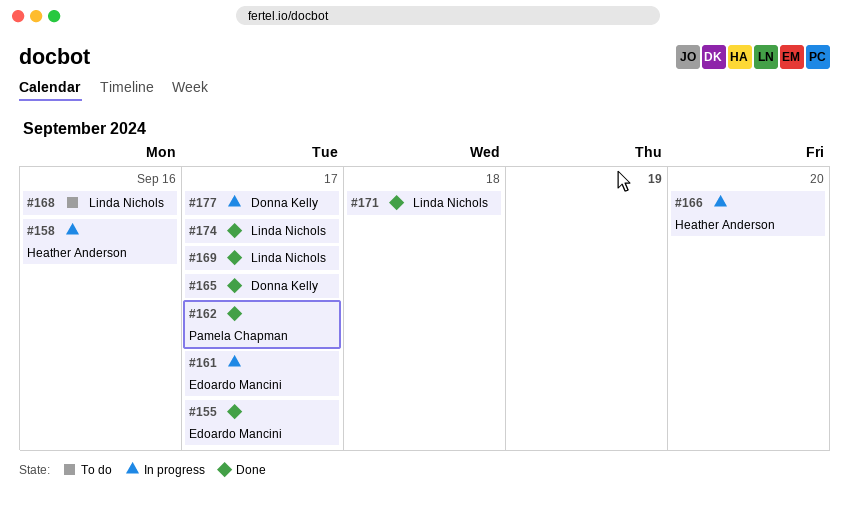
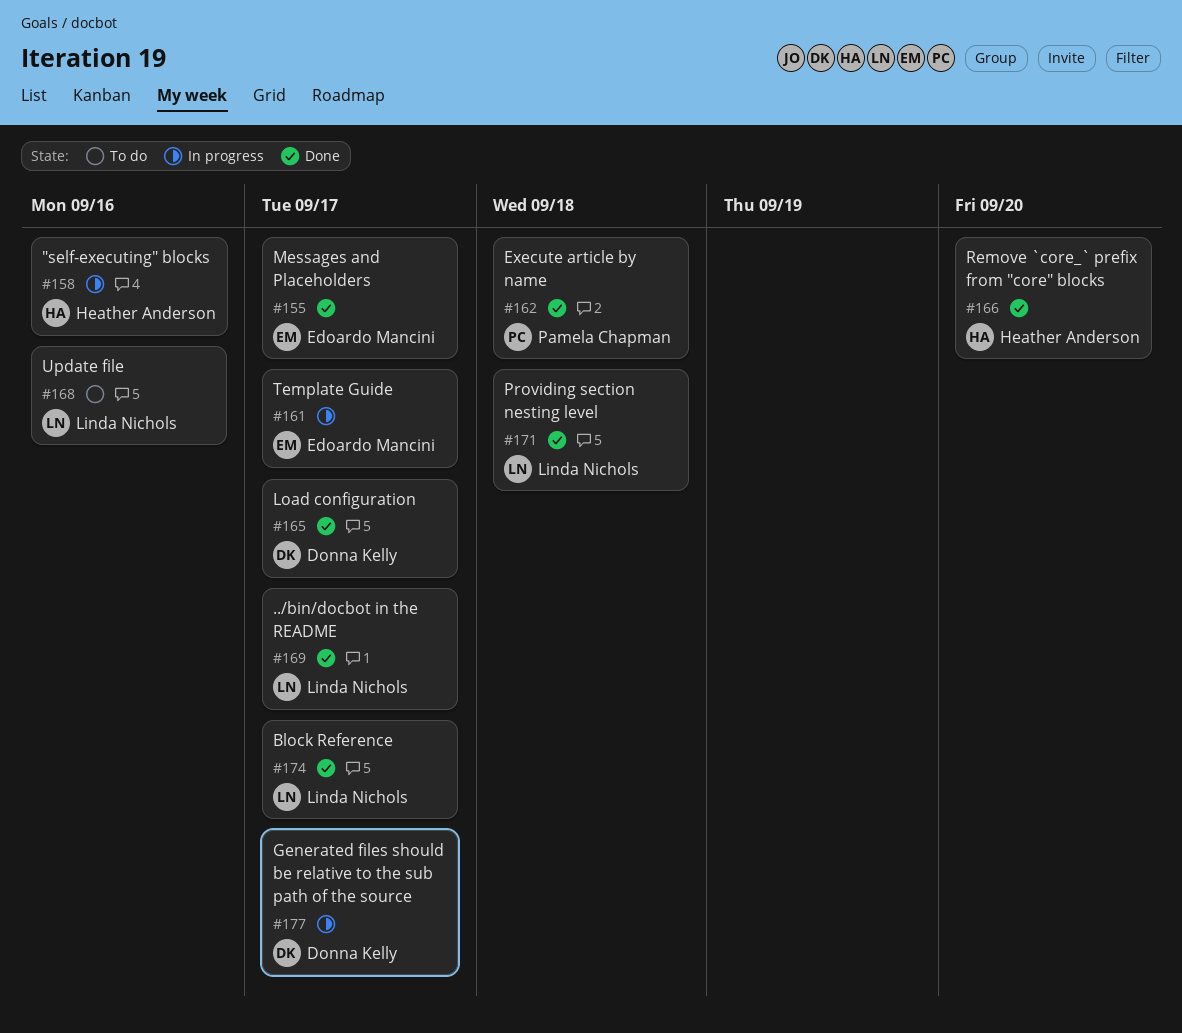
#162, due: Sep 17 -> Sep 18
#166, status: In progress -> Done

